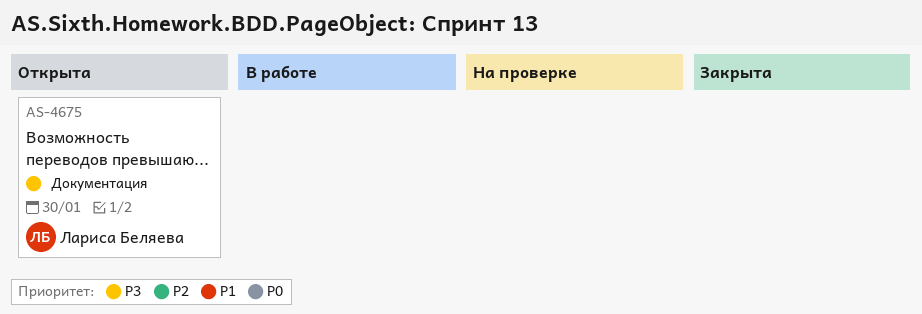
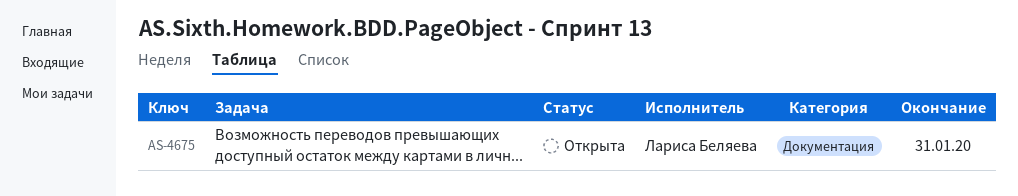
AS-4675, due: Jan 30 -> Jan 31

